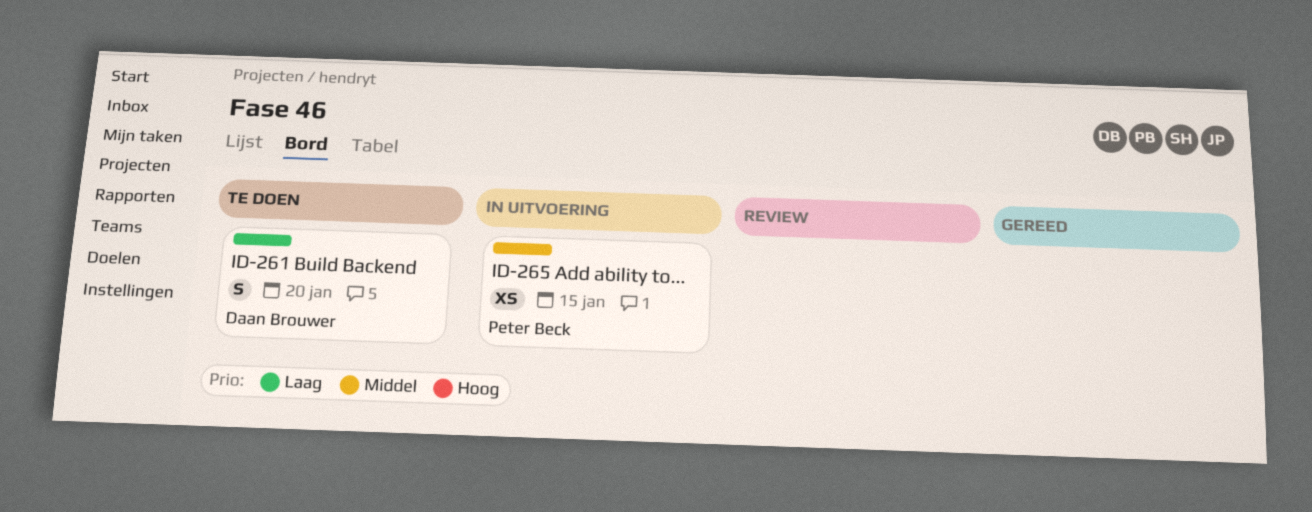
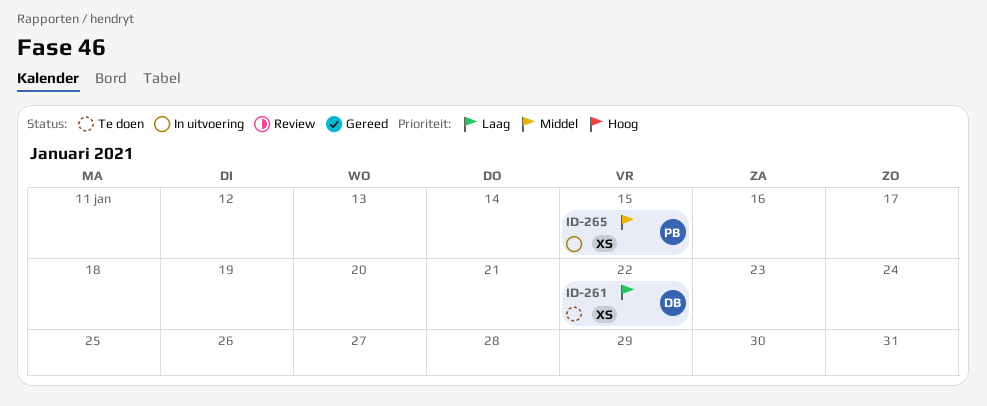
ID-261, estimate: S -> XS
ID-261, due: Jan 20 -> Jan 22

